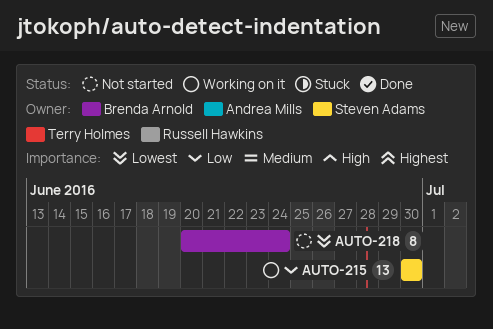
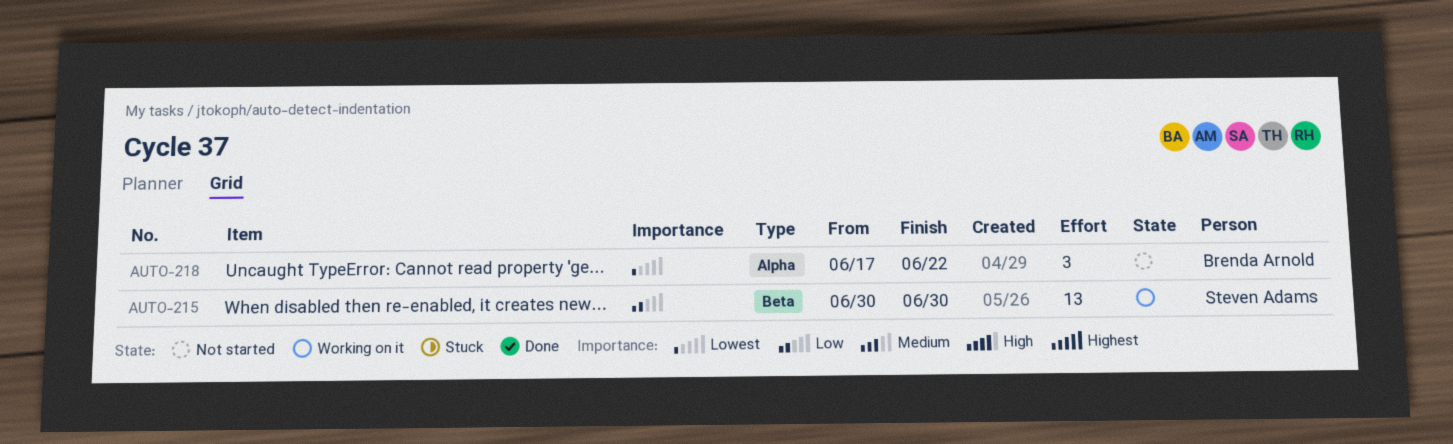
AUTO-218, estimate: 8 -> 3
AUTO-218, start: Jun 20 -> Jun 17
AUTO-218, due: Jun 24 -> Jun 22

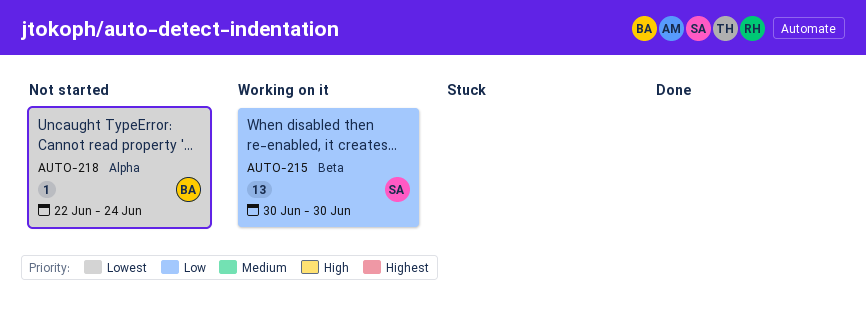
AUTO-218, estimate: 3 -> 1
AUTO-218, start: Jun 17 -> Jun 22
AUTO-218, due: Jun 22 -> Jun 24

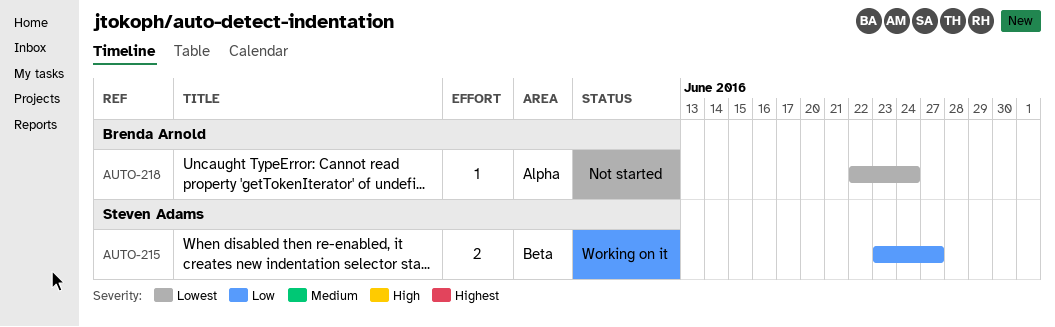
AUTO-215, estimate: 13 -> 2
AUTO-215, start: Jun 30 -> Jun 23
AUTO-215, due: Jun 30 -> Jun 27

